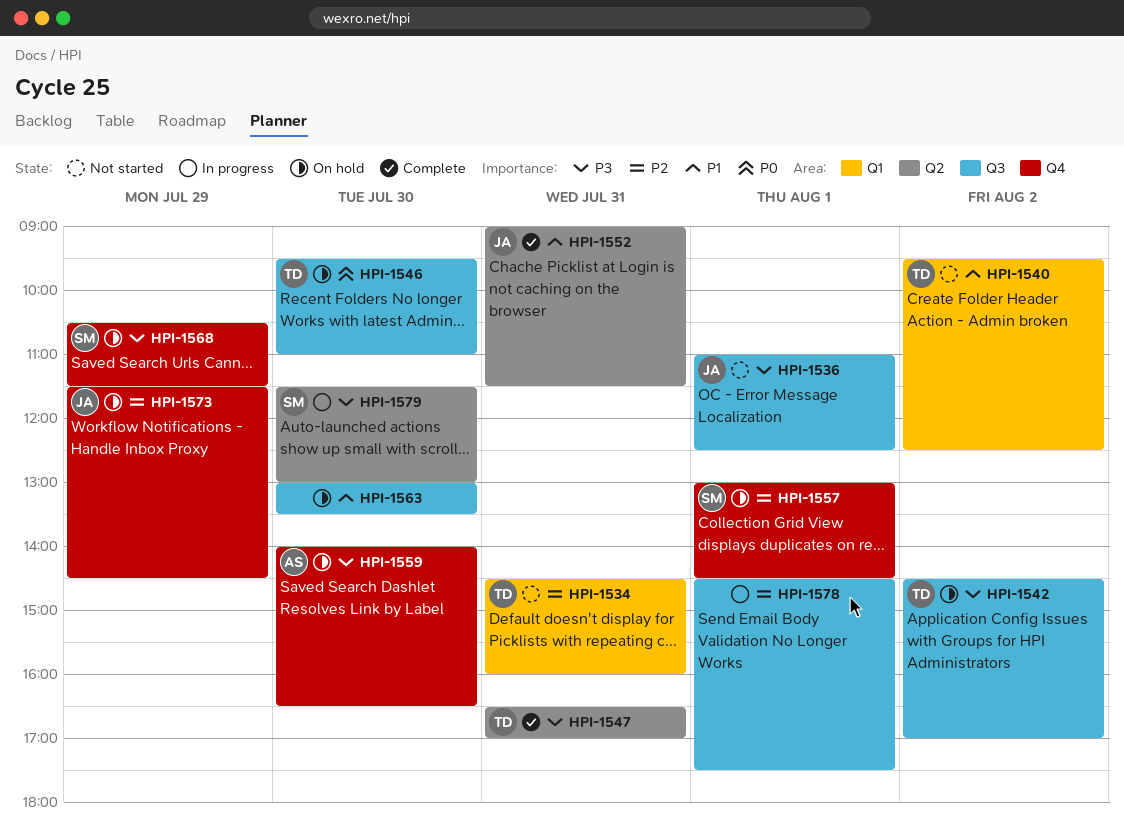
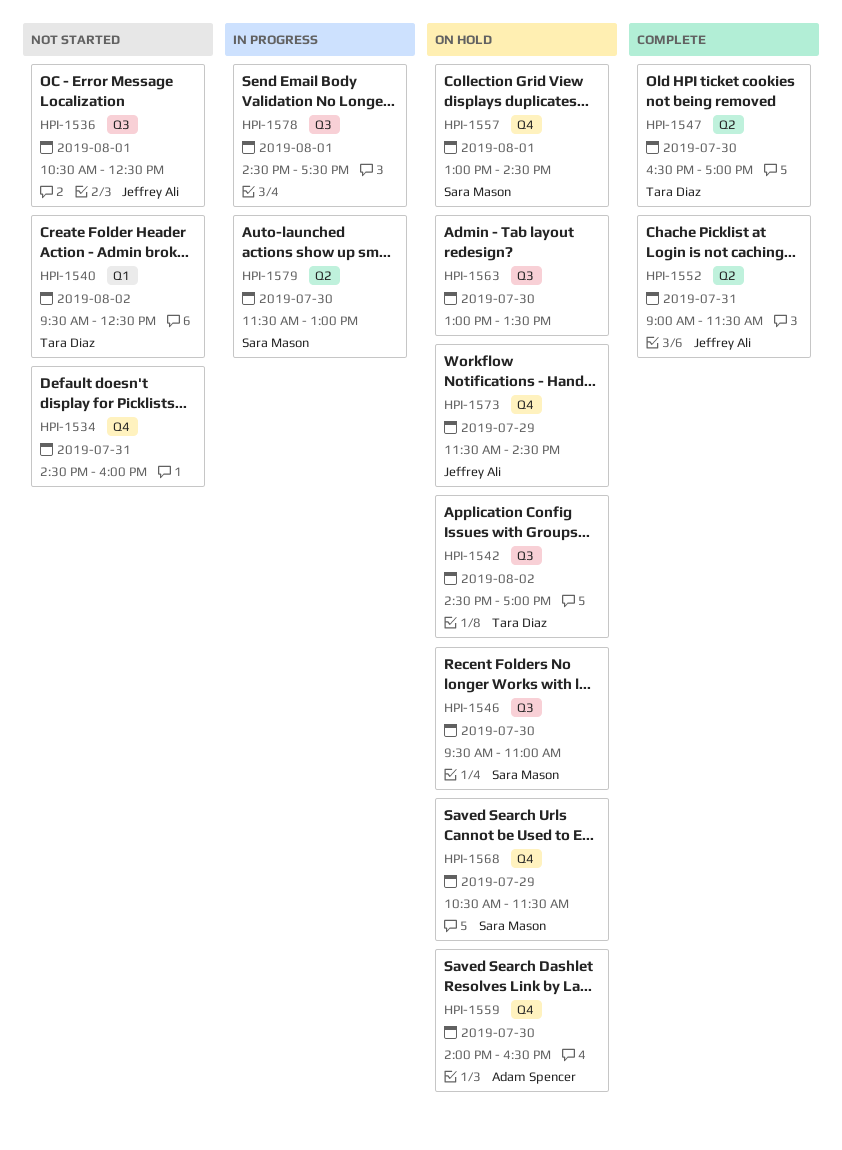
HPI-1534, owner: Tara Diaz -> none
HPI-1534, label: Q1 -> Q4
HPI-1536, begins: 11:00 -> 10:30
HPI-1546, owner: Tara Diaz -> Sara Mason
HPI-1547, day: Jul 31 -> Jul 30

